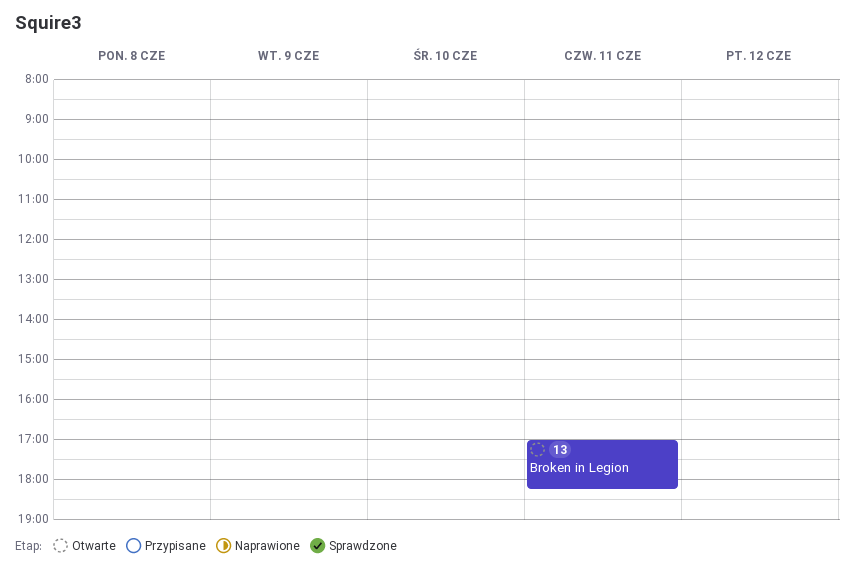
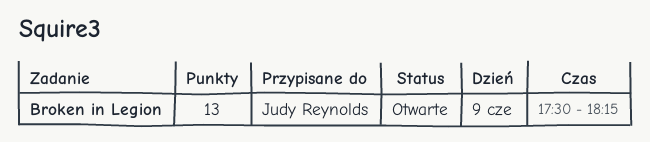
Broken in Legion, day: Jun 11 -> Jun 9
Broken in Legion, begins: 17:00 -> 17:30

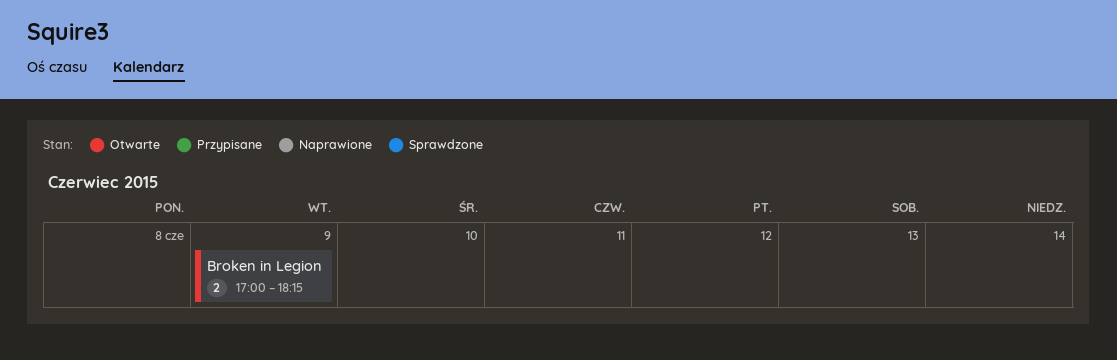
Broken in Legion, estimate: 13 -> 2
Broken in Legion, begins: 17:30 -> 17:00

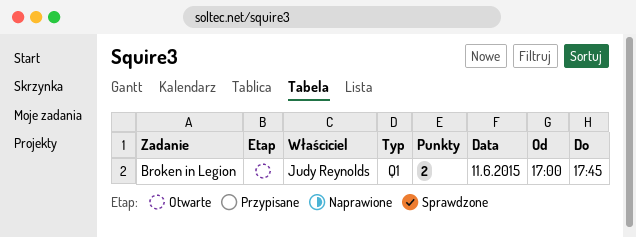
Broken in Legion, day: Jun 9 -> Jun 11
Broken in Legion, ends: 18:15 -> 17:45

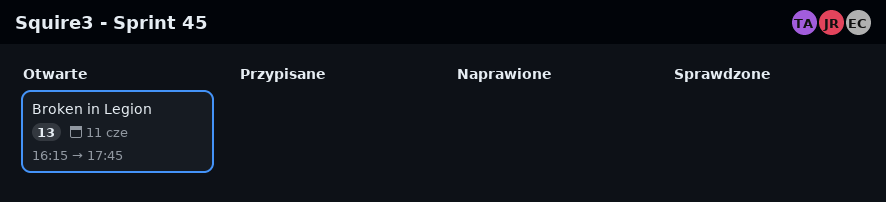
Broken in Legion, estimate: 2 -> 13
Broken in Legion, begins: 17:00 -> 16:15

